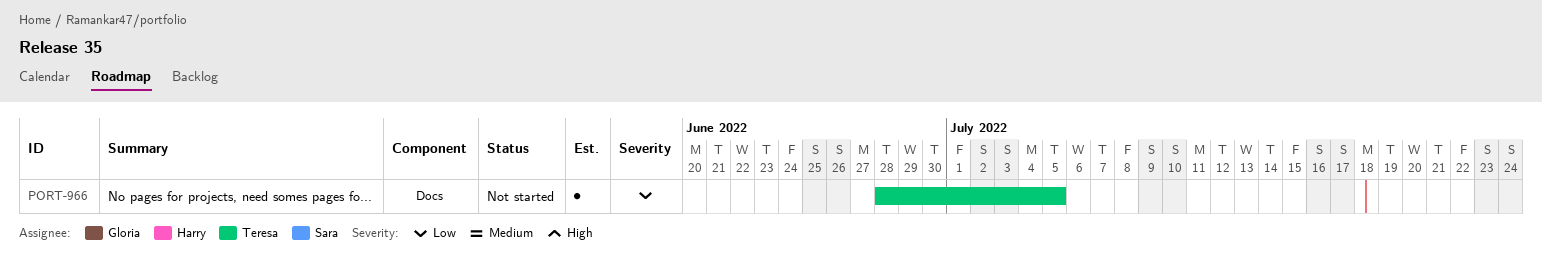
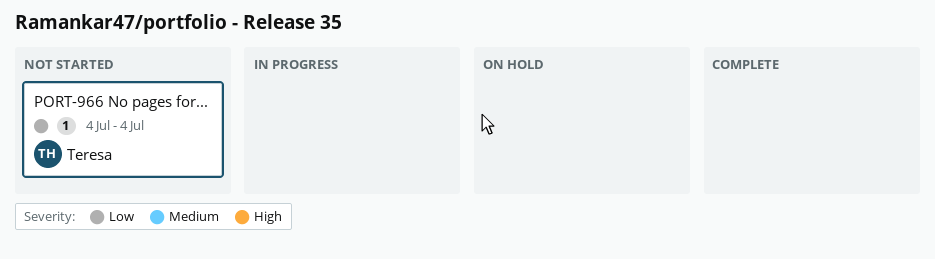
PORT-966, start: Jun 28 -> Jul 4
PORT-966, due: Jul 5 -> Jul 4

